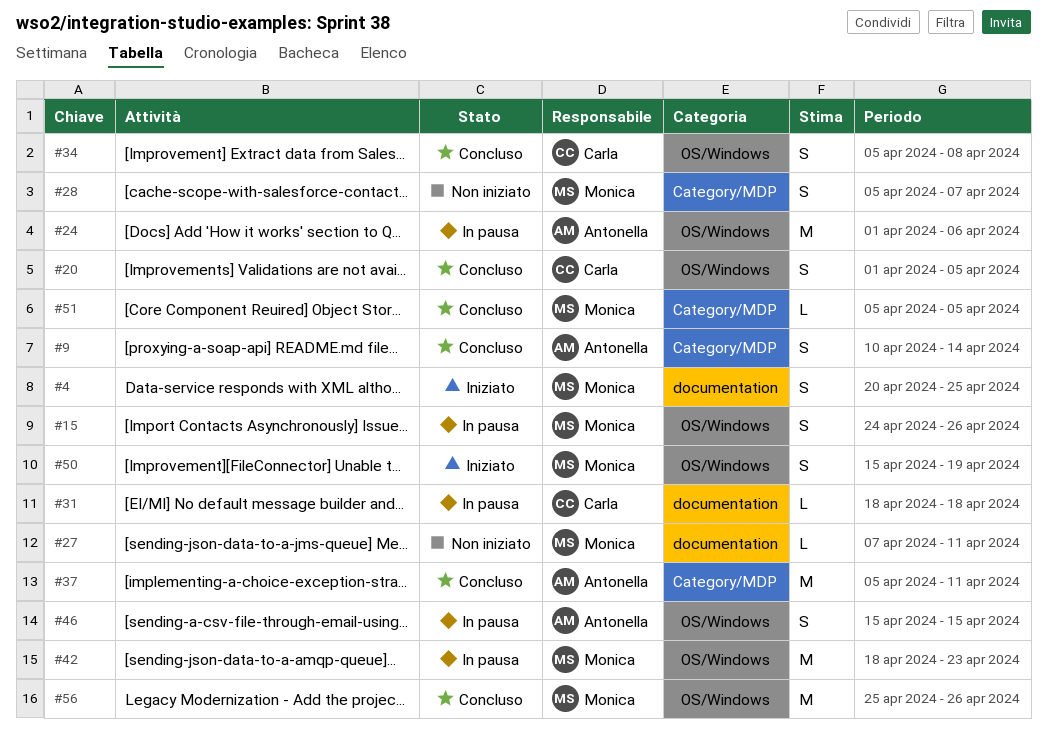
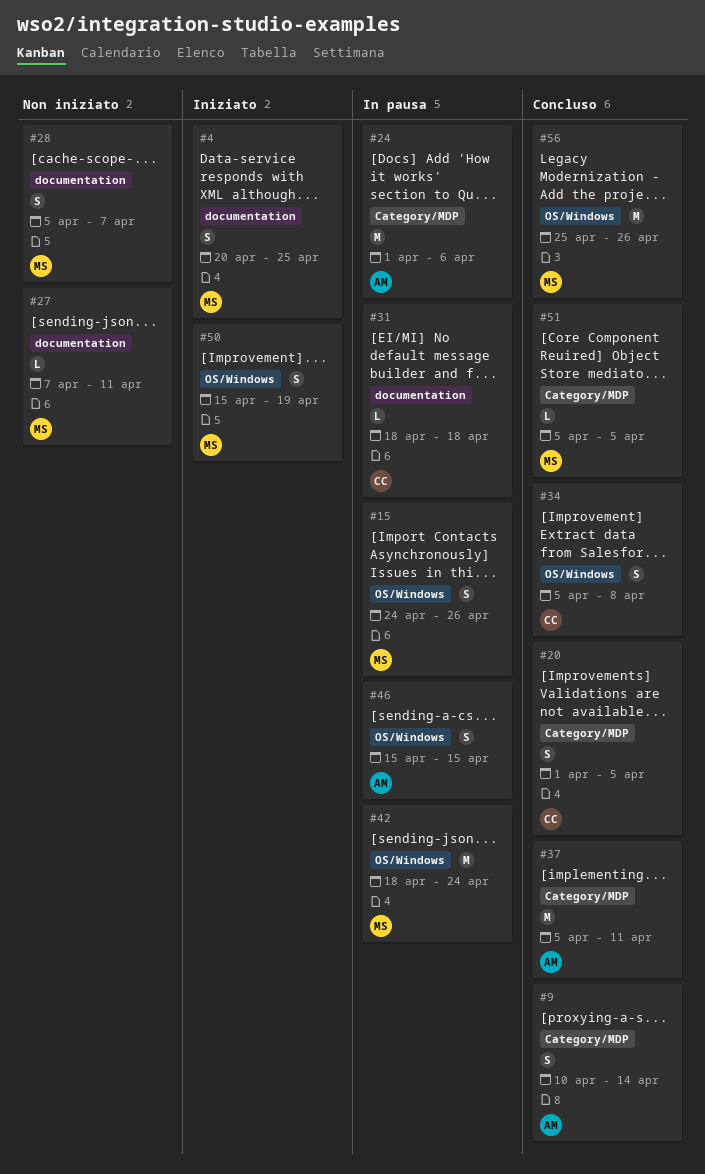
#20, label: OS/Windows -> Category/MDP
#24, label: OS/Windows -> Category/MDP
#28, label: Category/MDP -> documentation
#42, due: Apr 23 -> Apr 24

